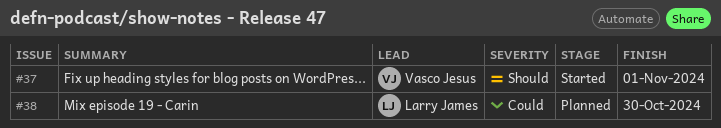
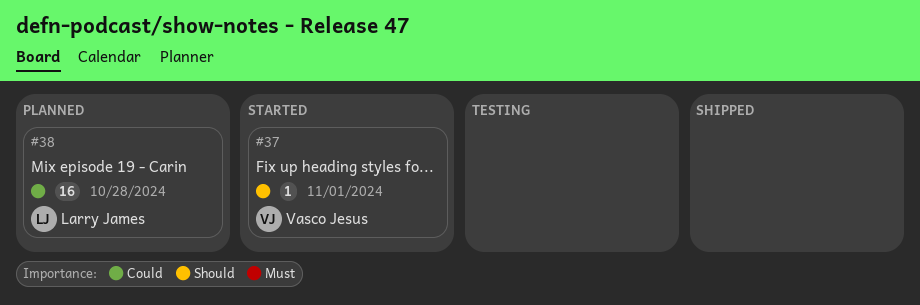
#38, due: Oct 30 -> Oct 28

